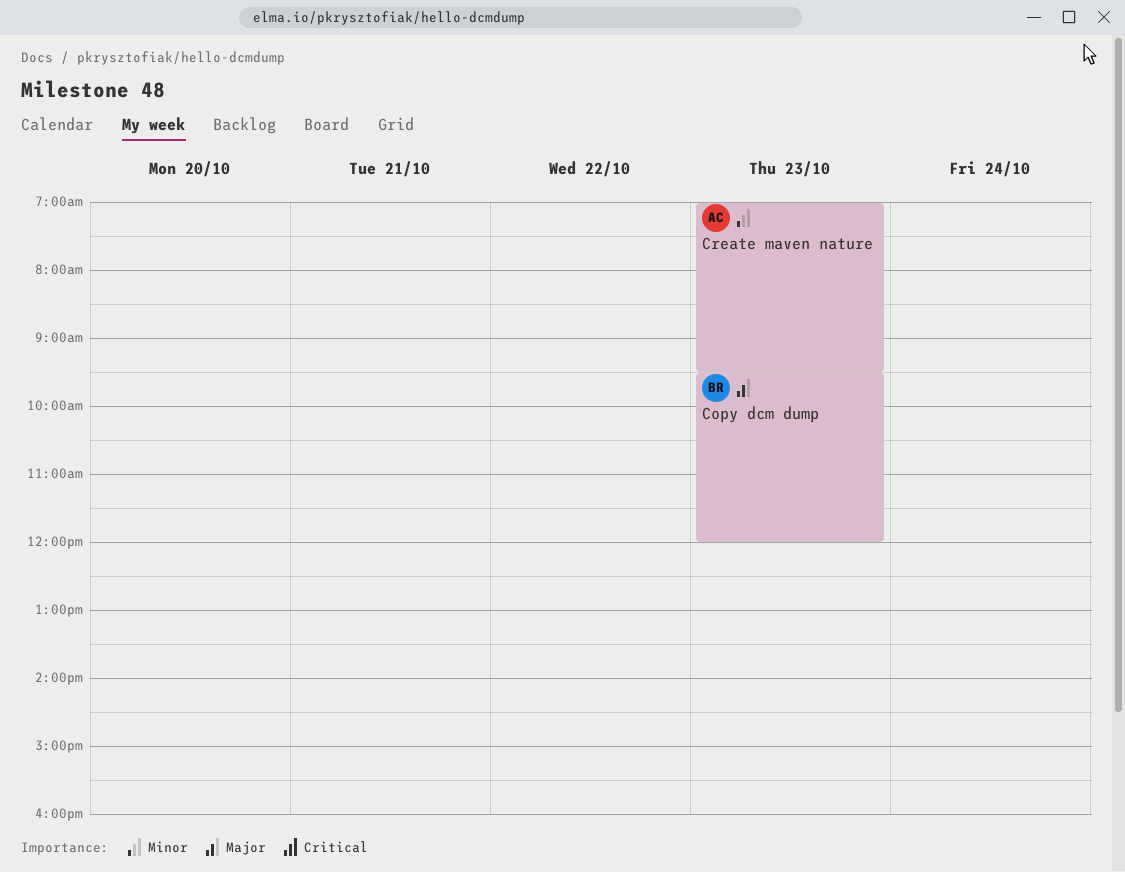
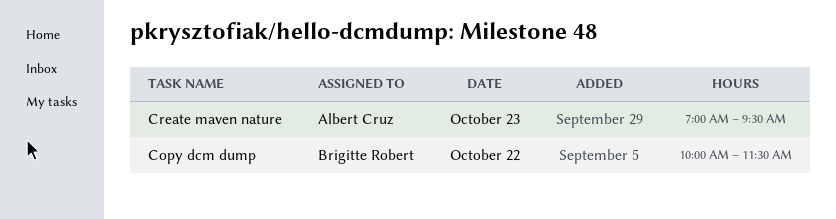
Copy dcm dump, day: Oct 23 -> Oct 22
Copy dcm dump, begins: 09:30 -> 10:00
Copy dcm dump, ends: 12:00 -> 11:30

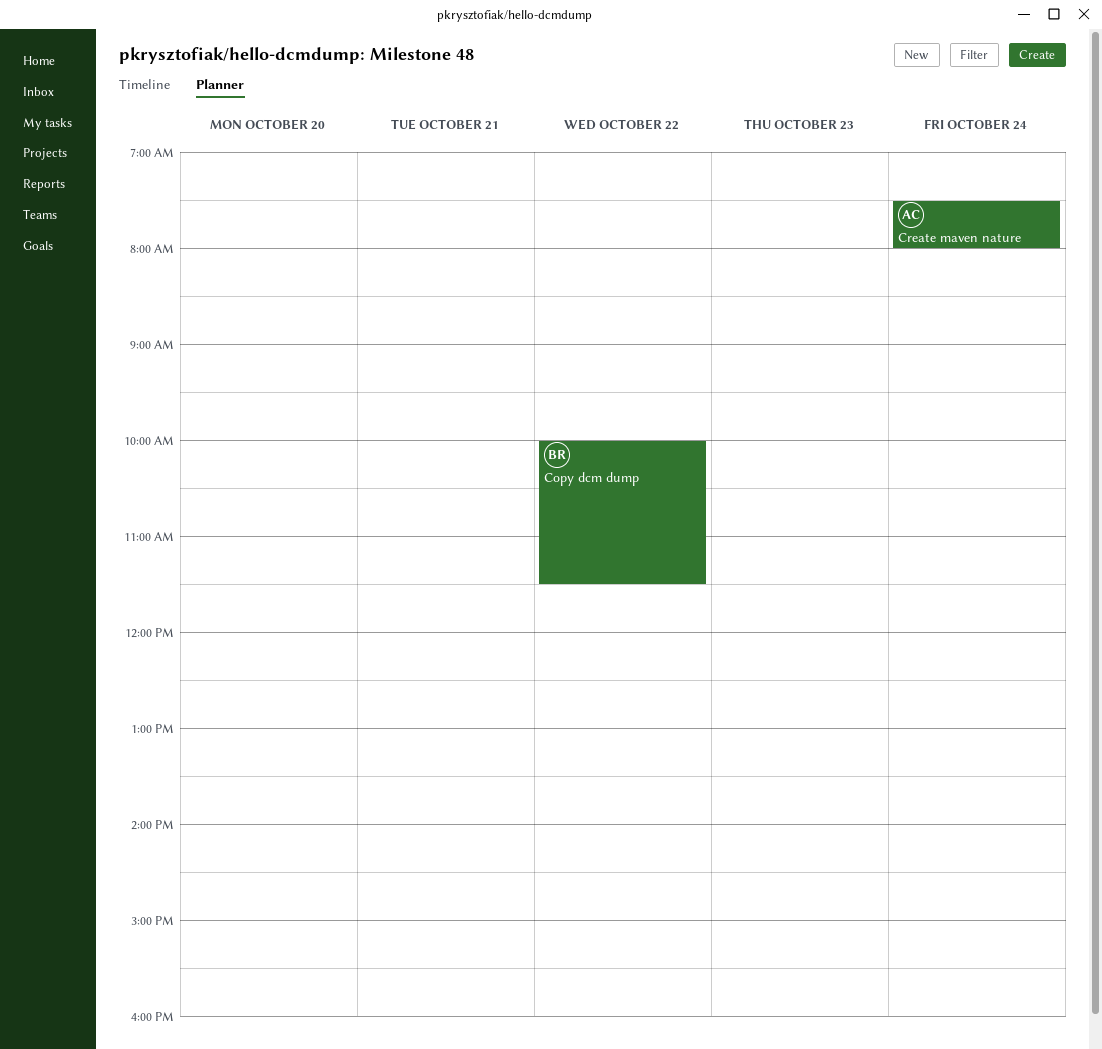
Create maven nature, day: Oct 23 -> Oct 24
Create maven nature, begins: 07:00 -> 07:30
Create maven nature, ends: 09:30 -> 08:00

